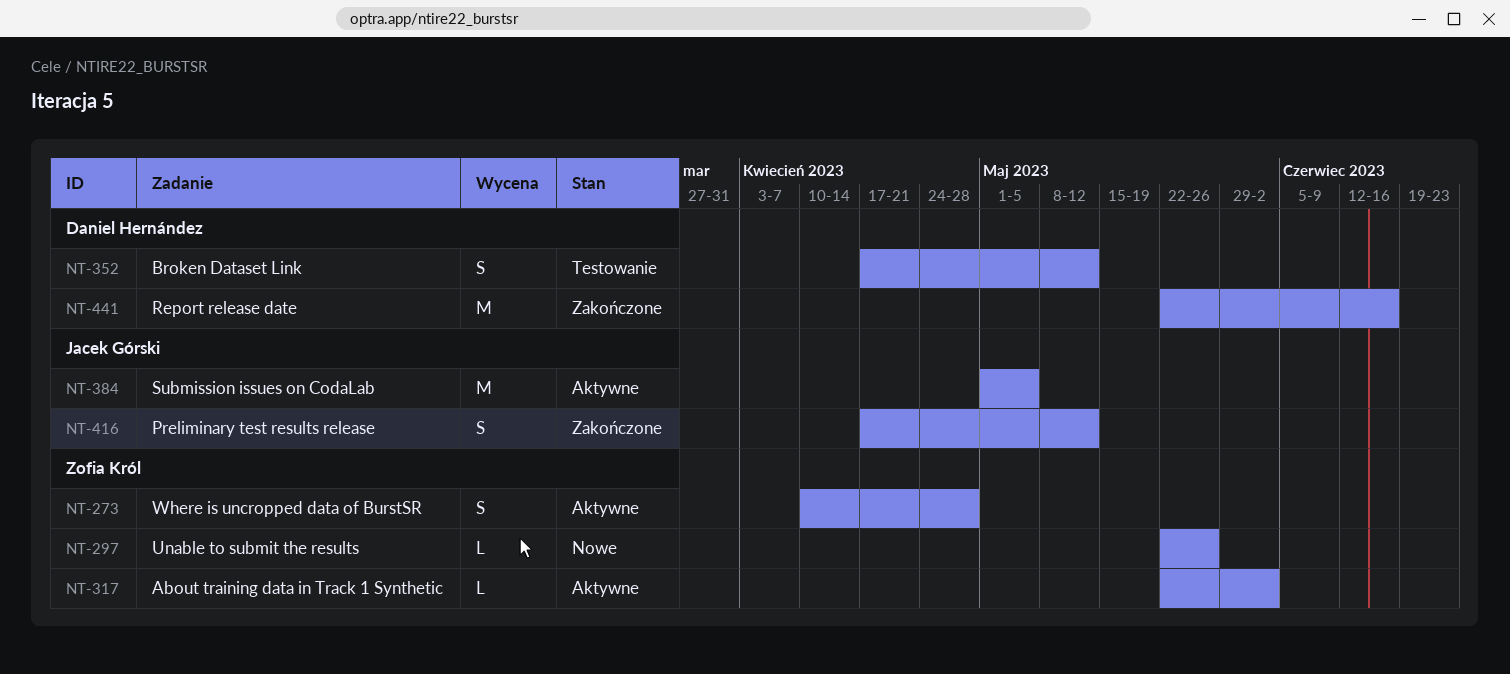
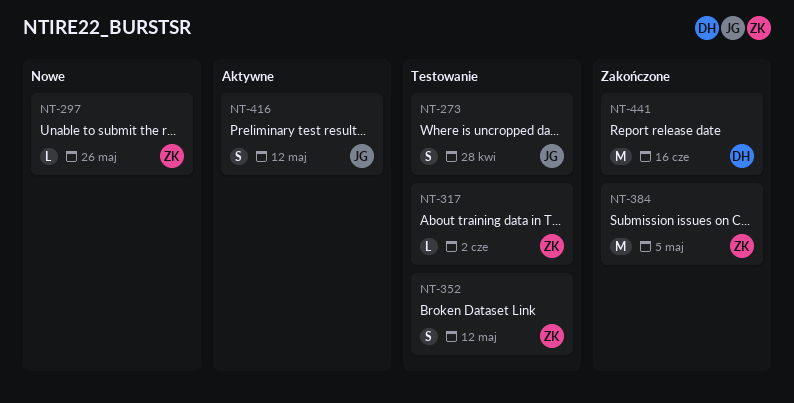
NT-273, status: Aktywne -> Testowanie
NT-273, owner: Zofia Król -> Jacek Górski
NT-317, status: Aktywne -> Testowanie
NT-352, owner: Daniel Hernández -> Zofia Król
NT-384, status: Aktywne -> Zakończone
NT-384, owner: Jacek Górski -> Zofia Król
NT-416, status: Zakończone -> Aktywne

